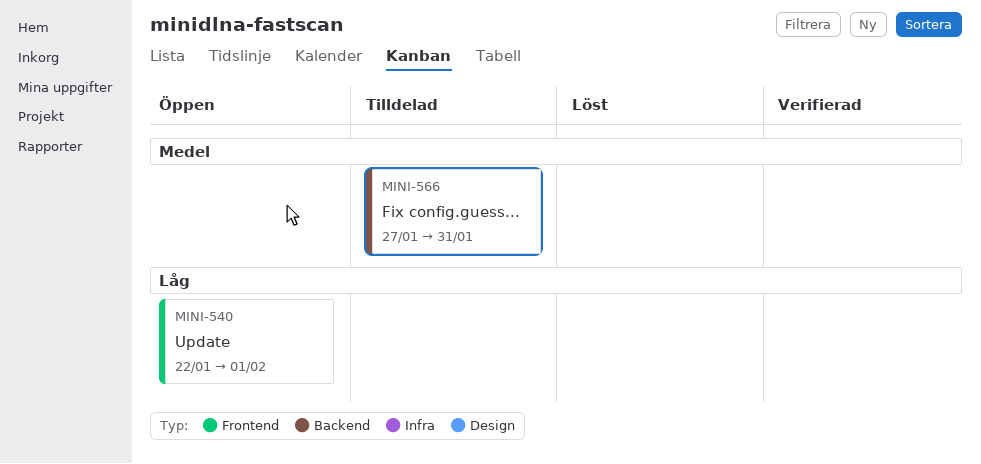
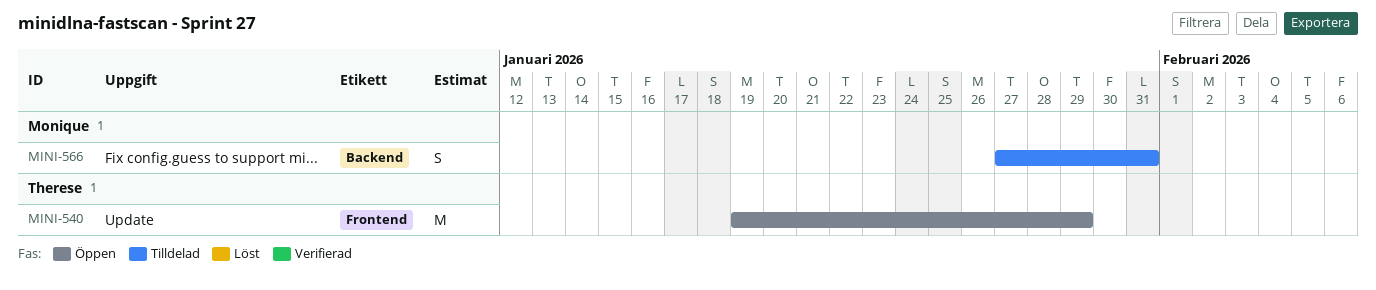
MINI-540, start: Jan 22 -> Jan 19
MINI-540, due: Feb 1 -> Jan 29

